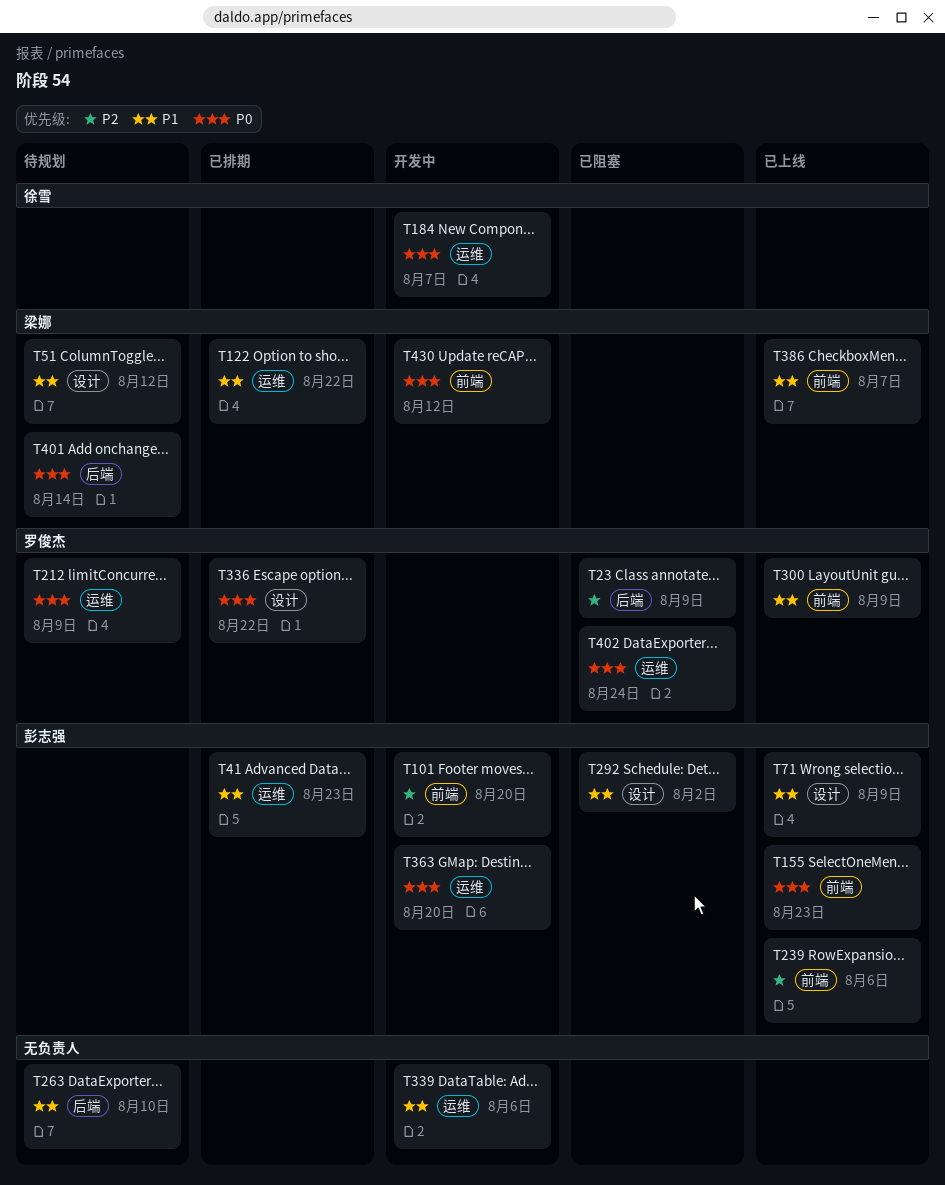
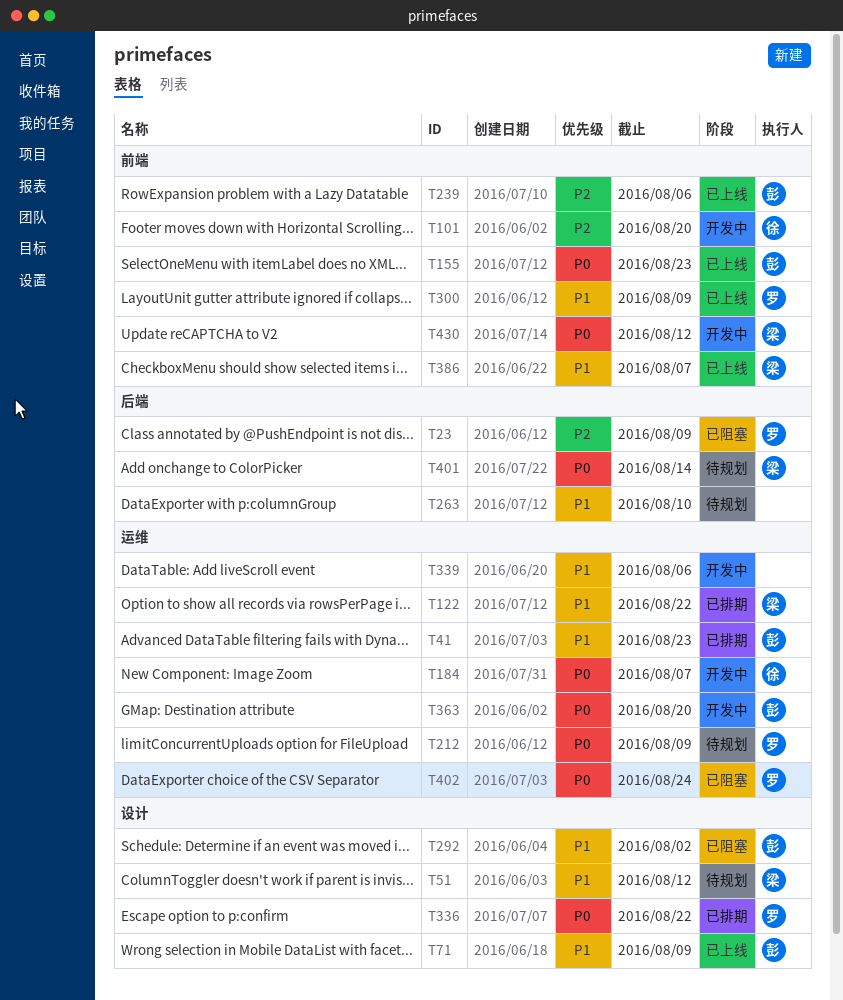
T101, owner: 彭志强 -> 徐雪

